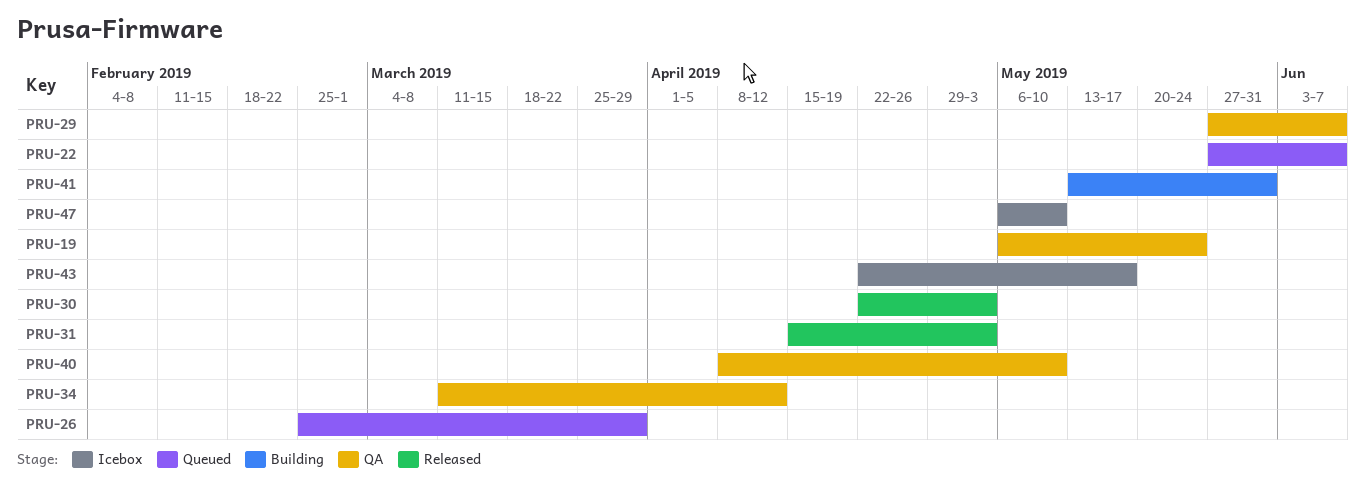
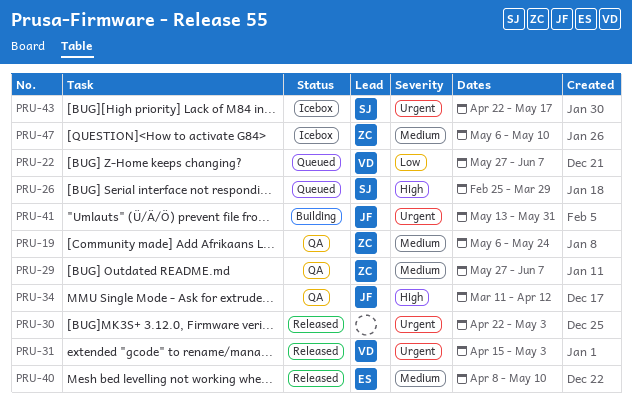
PRU-40, status: QA -> Released

